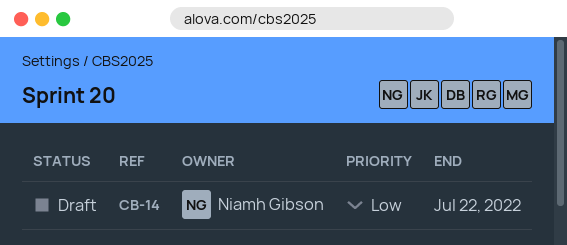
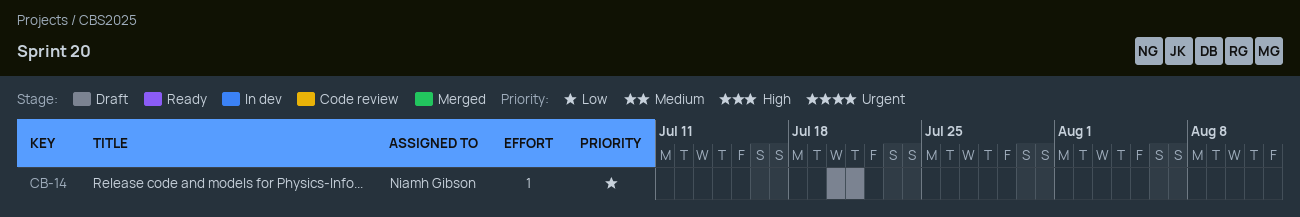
CB-14, due: Jul 22 -> Jul 21

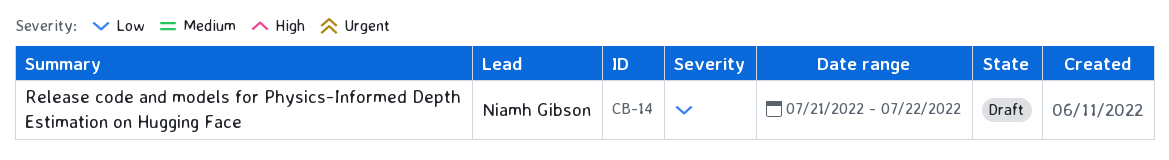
CB-14, start: Jul 20 -> Jul 21
CB-14, due: Jul 21 -> Jul 22

